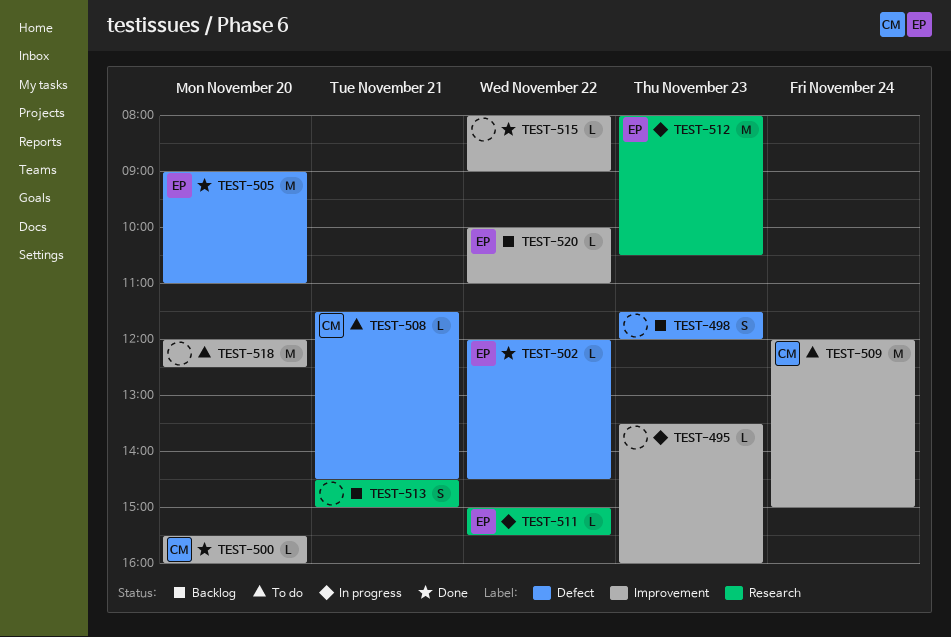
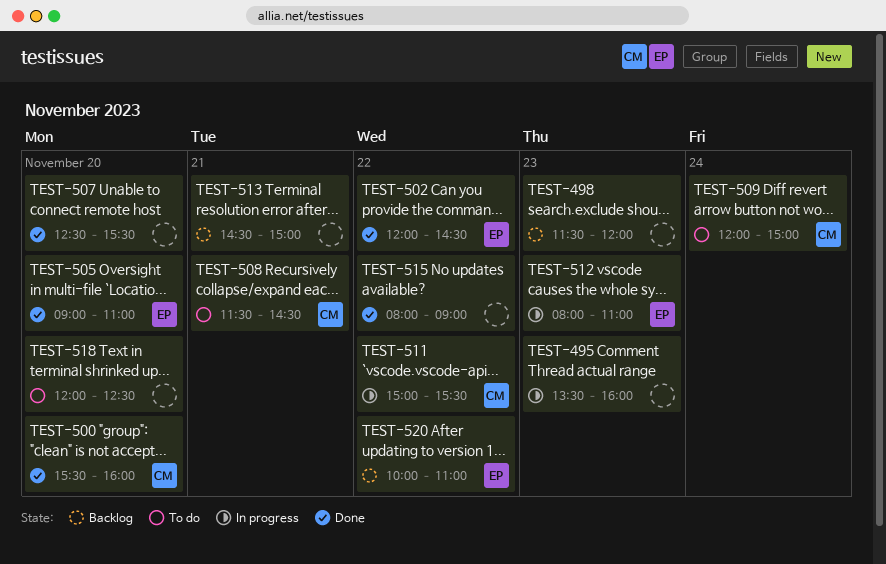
TEST-507: none -> present
TEST-511, owner: EP -> CM
TEST-512, ends: 10:30 -> 11:00

